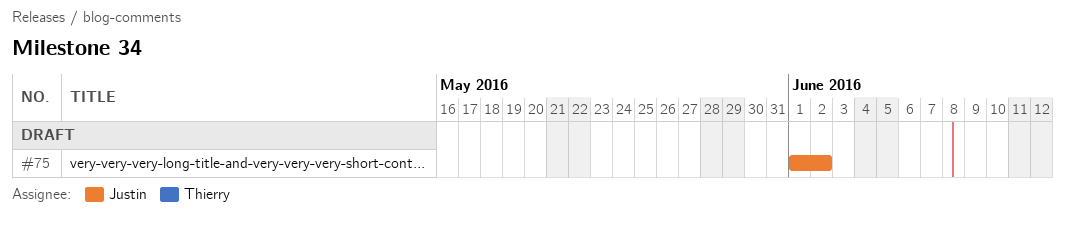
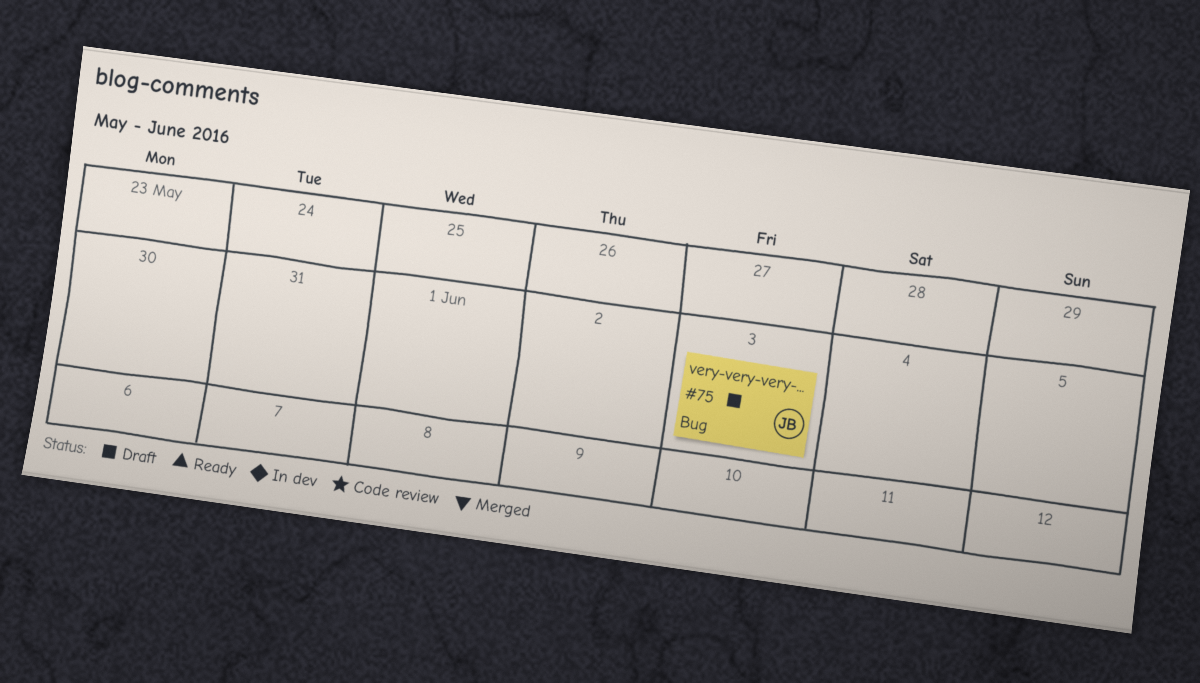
#75, due: Jun 2 -> Jun 3

